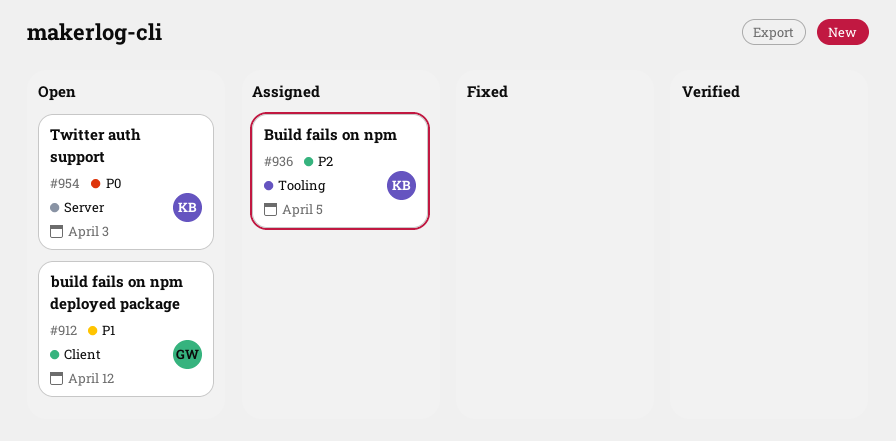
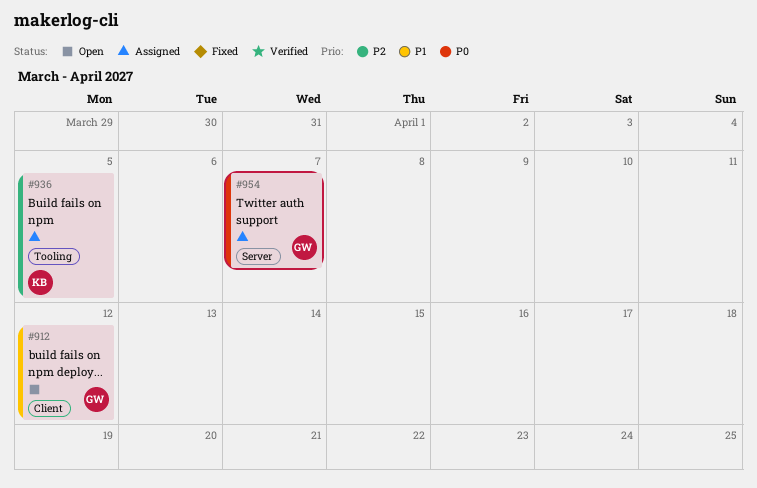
#954, status: Open -> Assigned
#954, owner: KB -> GW
#954, due: Apr 3 -> Apr 7

